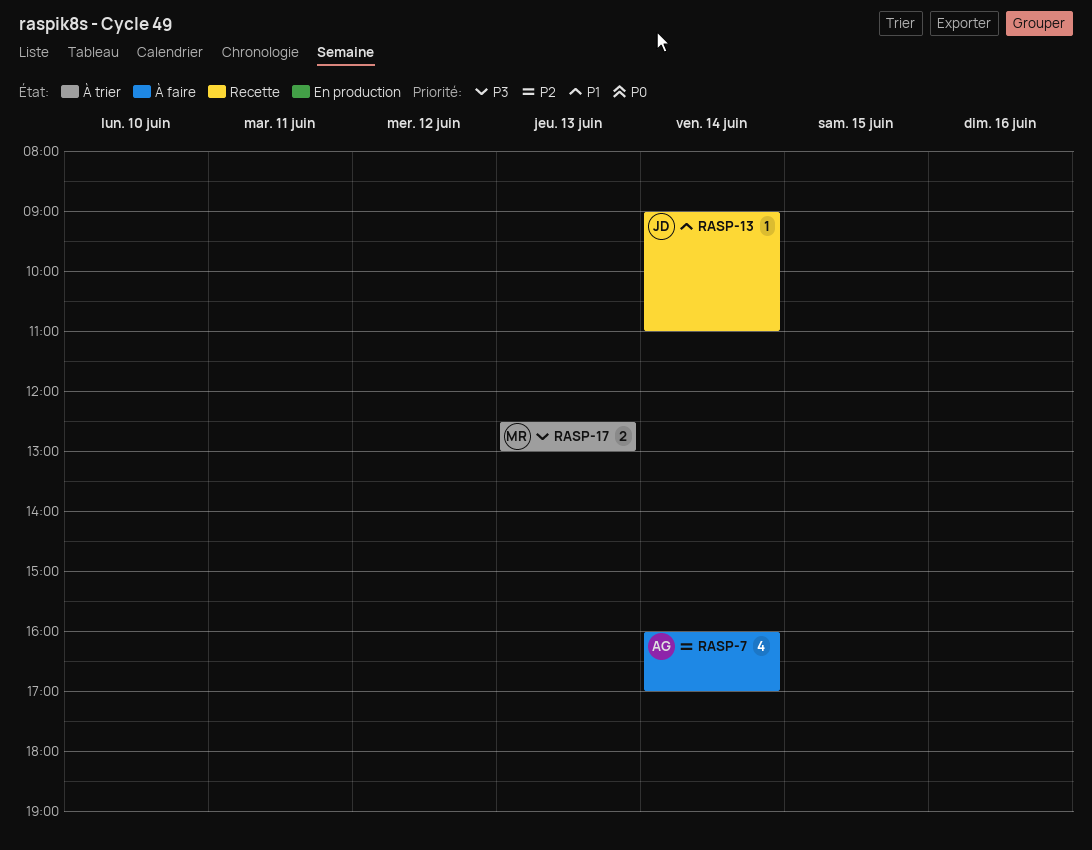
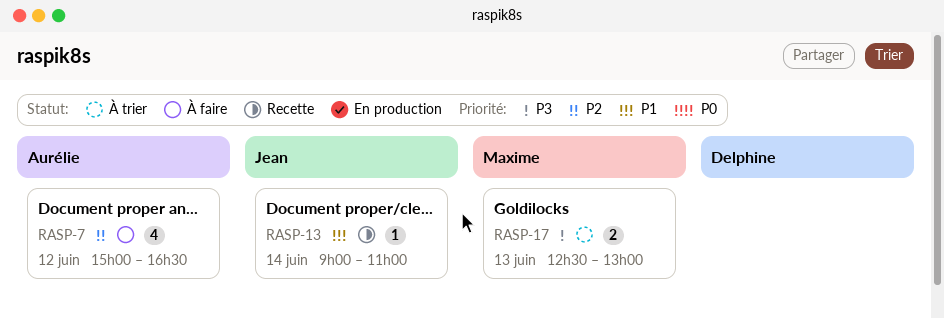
RASP-7, day: Jun 14 -> Jun 12
RASP-7, begins: 16:00 -> 15:00
RASP-7, ends: 17:00 -> 16:30

